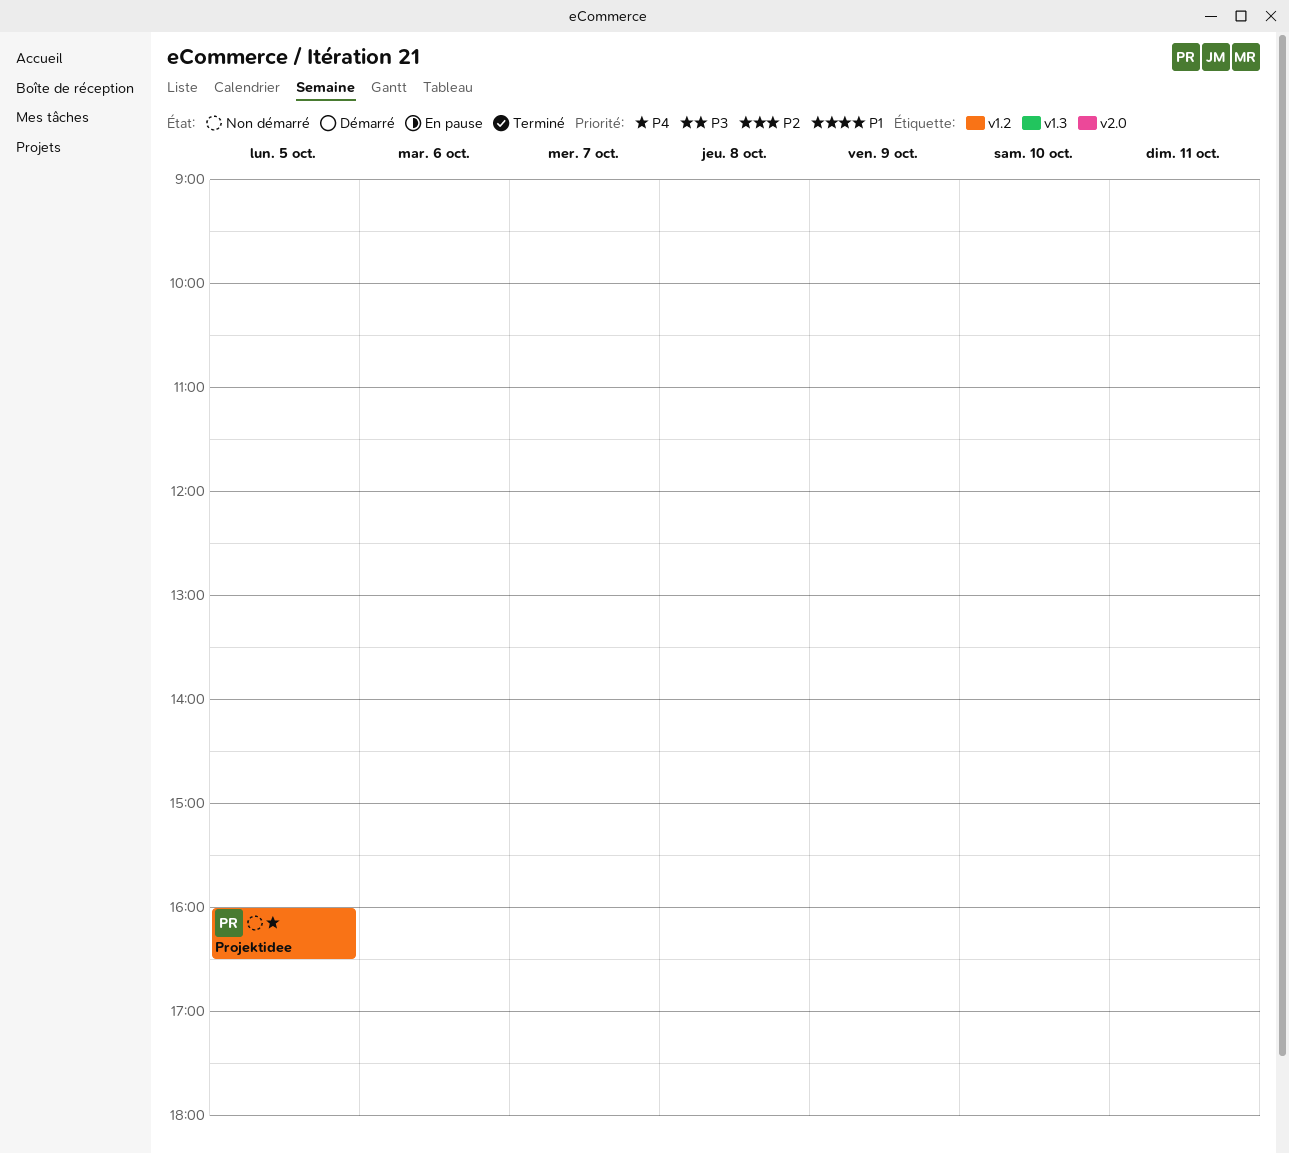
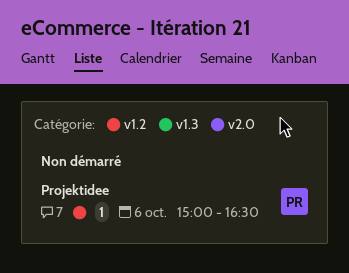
Projektidee, day: Oct 5 -> Oct 6
Projektidee, begins: 16:00 -> 15:00

